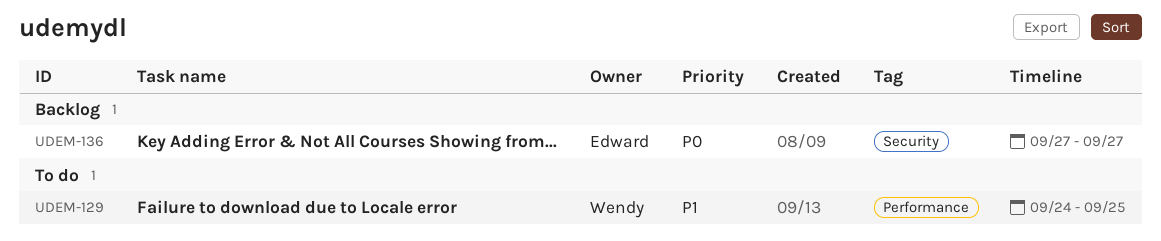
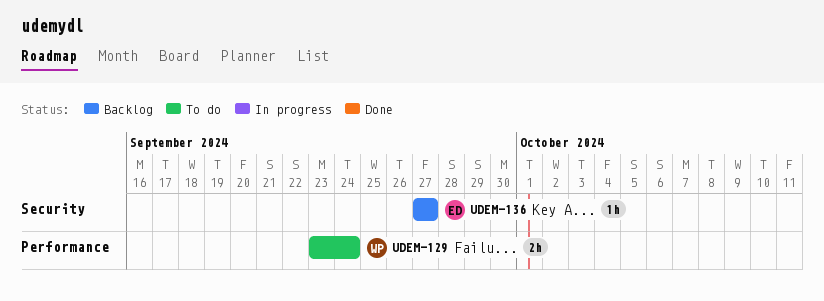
UDEM-129, start: Sep 24 -> Sep 23
UDEM-129, due: Sep 25 -> Sep 24

